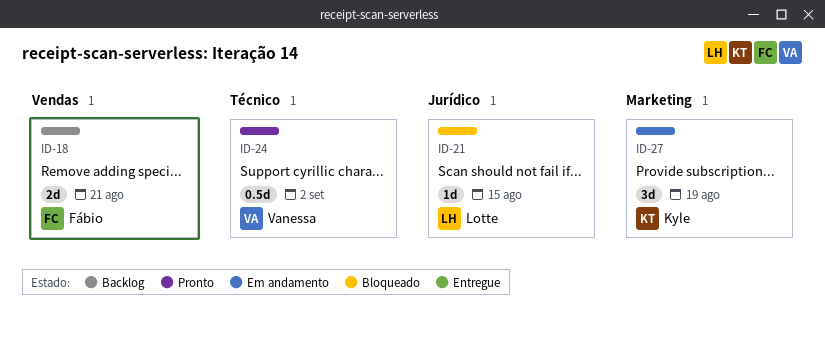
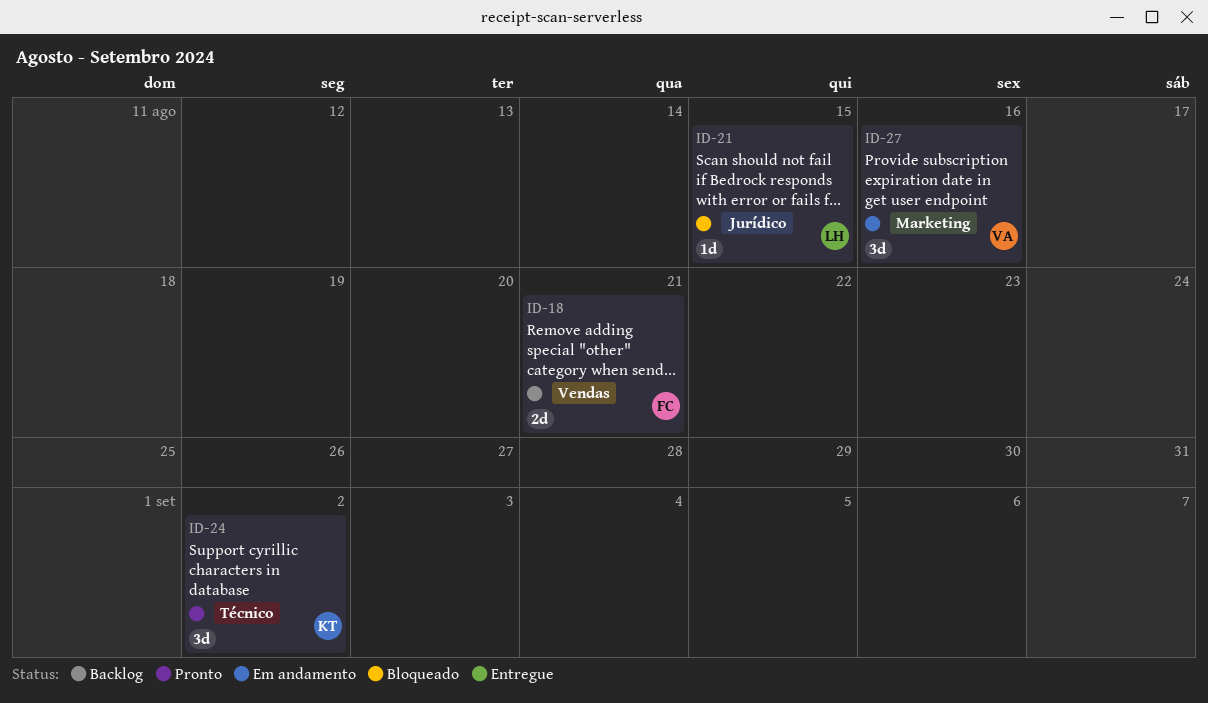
ID-24, owner: Vanessa -> Kyle
ID-24, estimate: 0.5d -> 3d
ID-27, owner: Kyle -> Vanessa
ID-27, due: Aug 19 -> Aug 16

